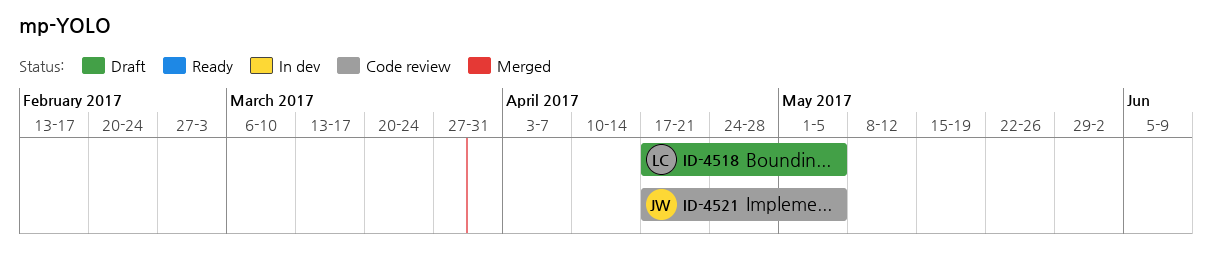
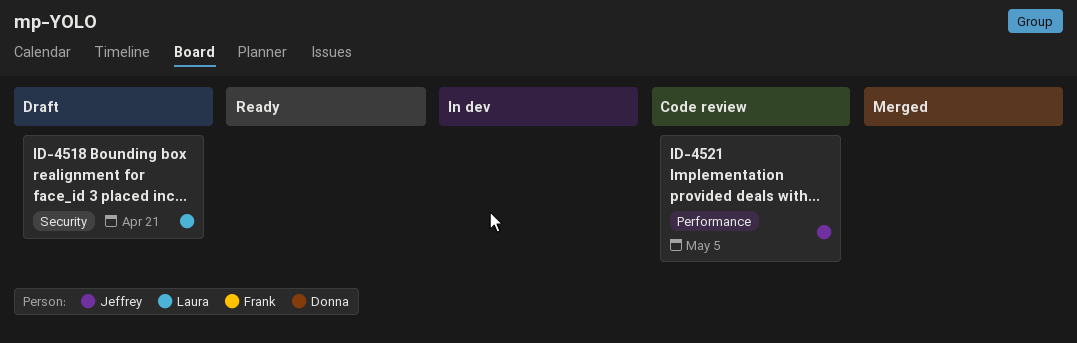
ID-4518, due: May 5 -> Apr 21

